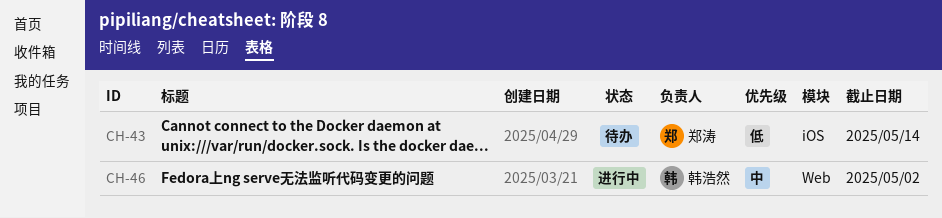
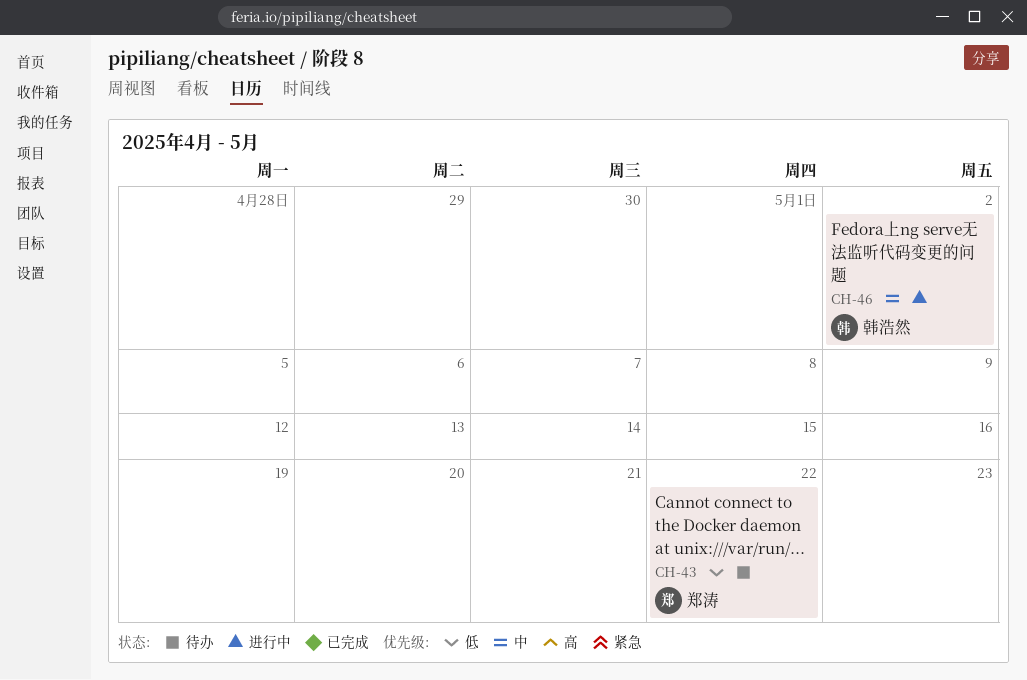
CH-43, due: May 14 -> May 22

